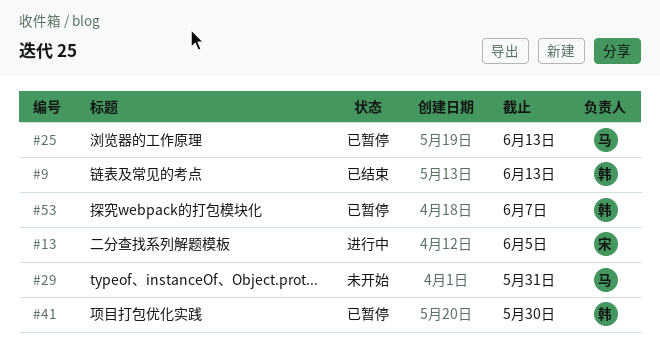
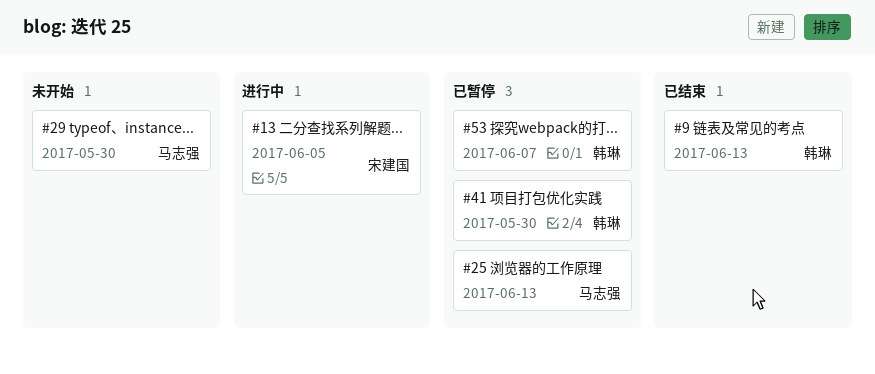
#29, due: May 31 -> May 30

